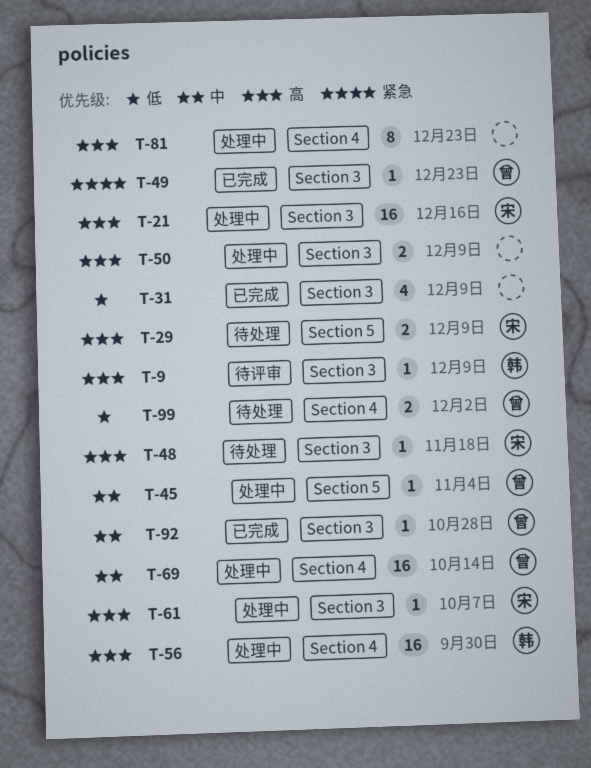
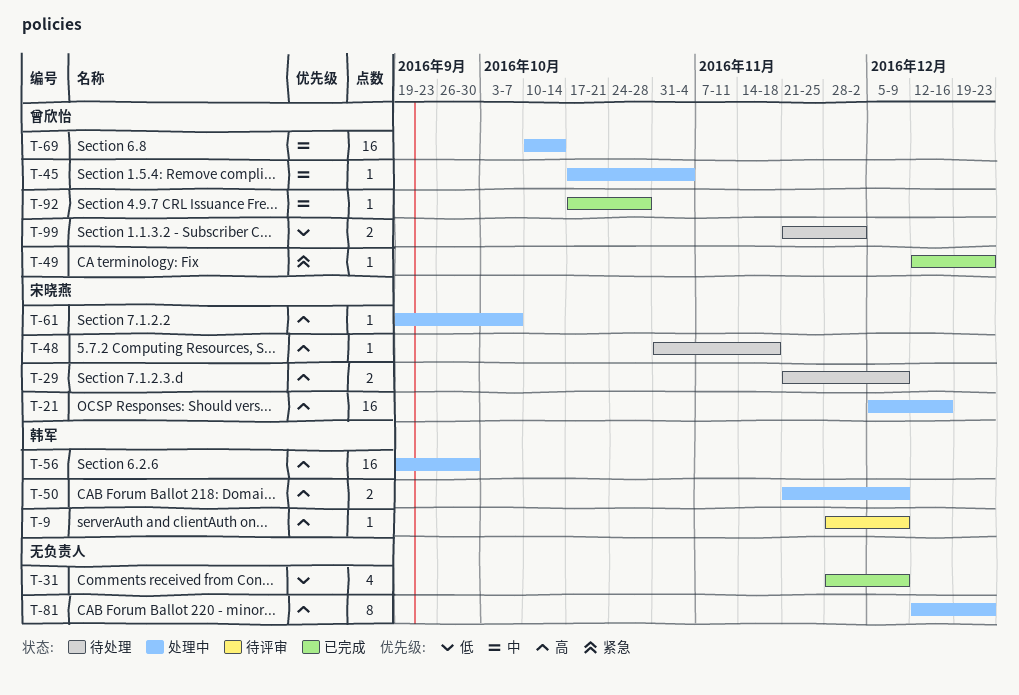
T-50, owner: none -> 韩军

